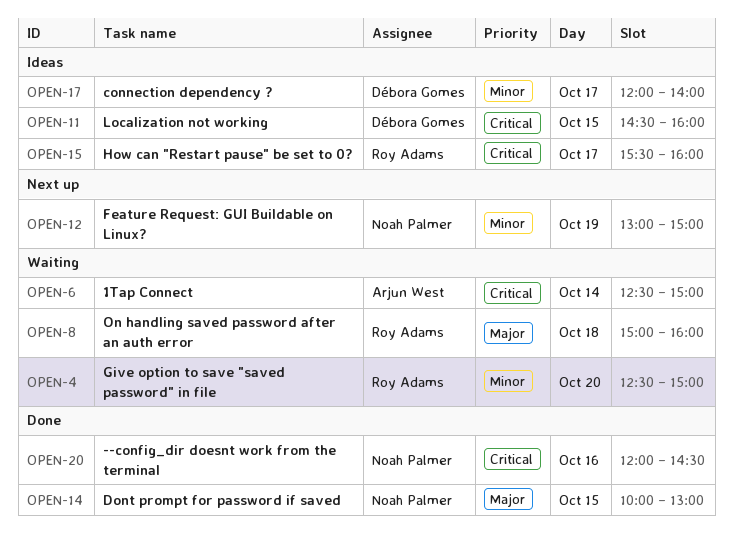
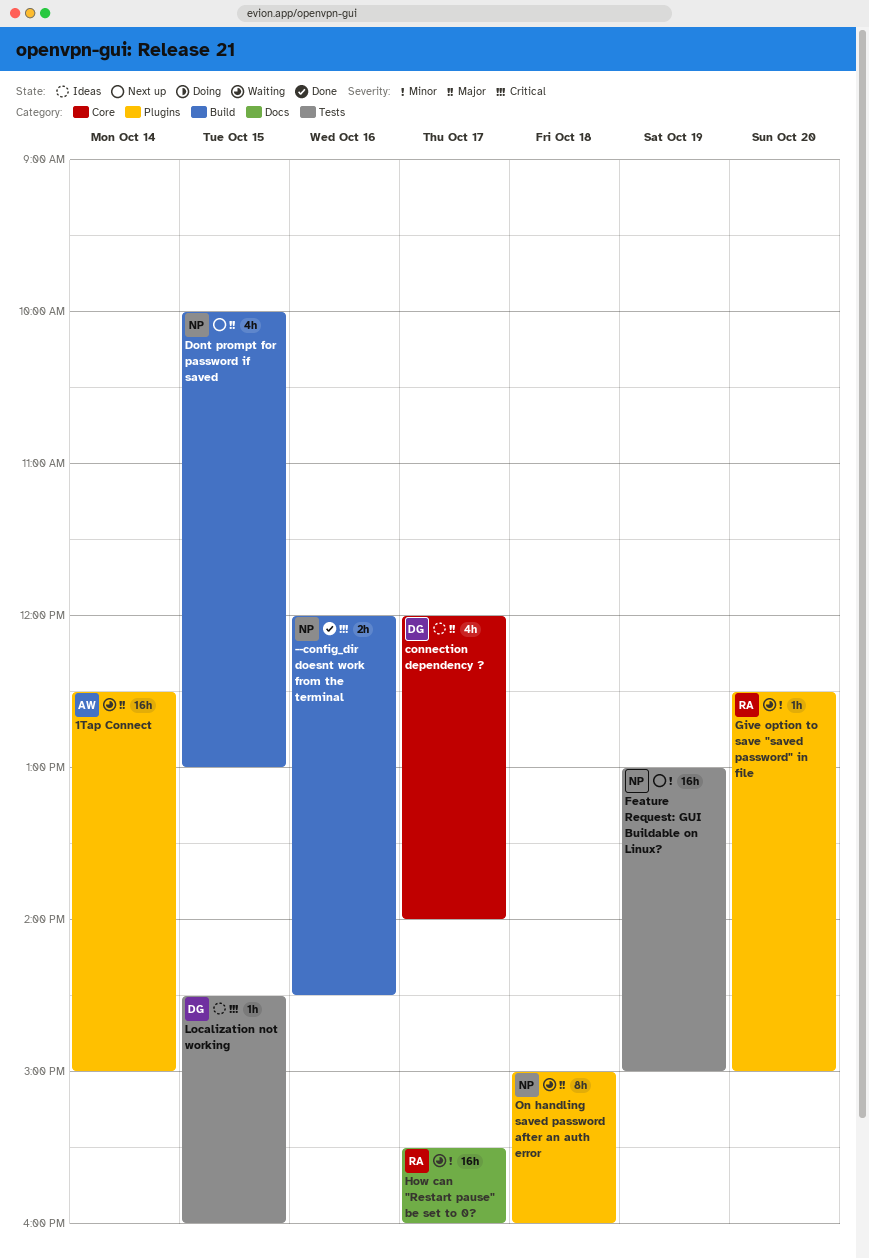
1Tap Connect, priority: Critical -> Major
connection dependency ?, priority: Minor -> Major
Dont prompt for password if saved, status: Done -> Next up
How can "Restart pause" be set to 0?, status: Ideas -> Waiting
How can "Restart pause" be set to 0?, priority: Critical -> Minor
On handling saved password after an auth error, owner: Roy Adams -> Noah Palmer

